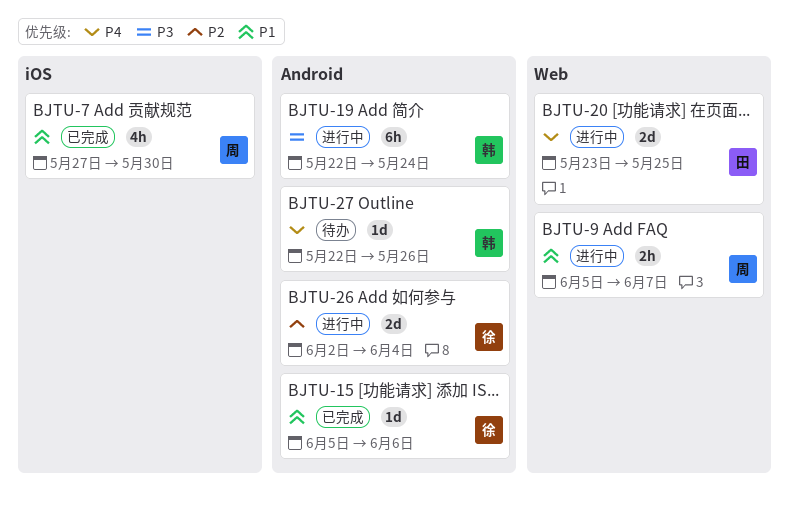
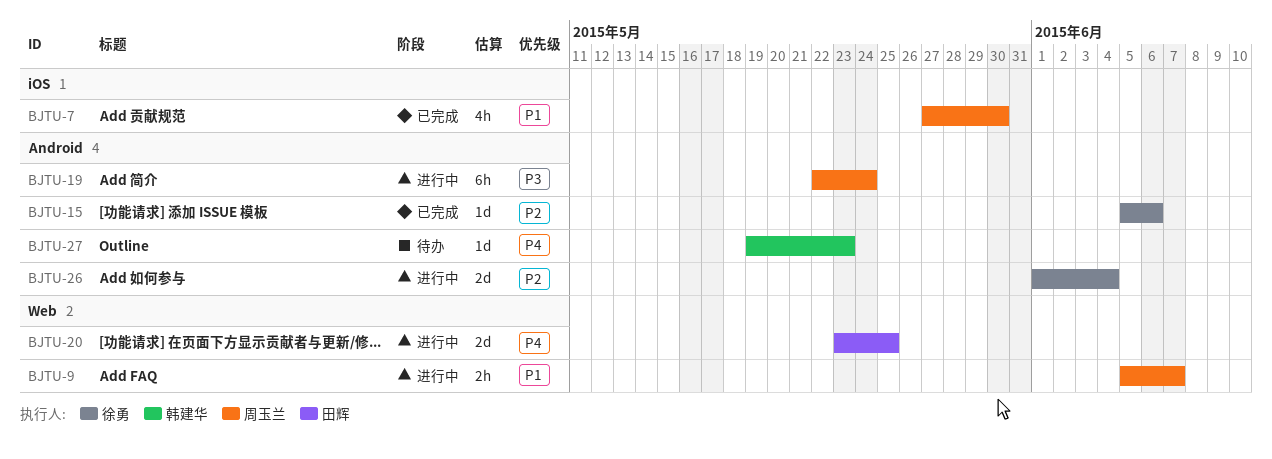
BJTU-15, priority: P1 -> P2
BJTU-19, owner: 韩建华 -> 周玉兰
BJTU-26, start: Jun 2 -> Jun 1
BJTU-27, start: May 22 -> May 19
BJTU-27, due: May 26 -> May 23

